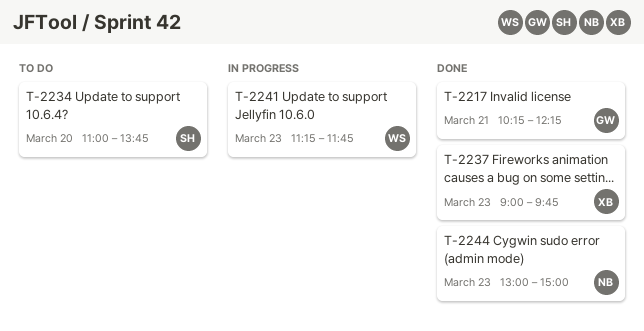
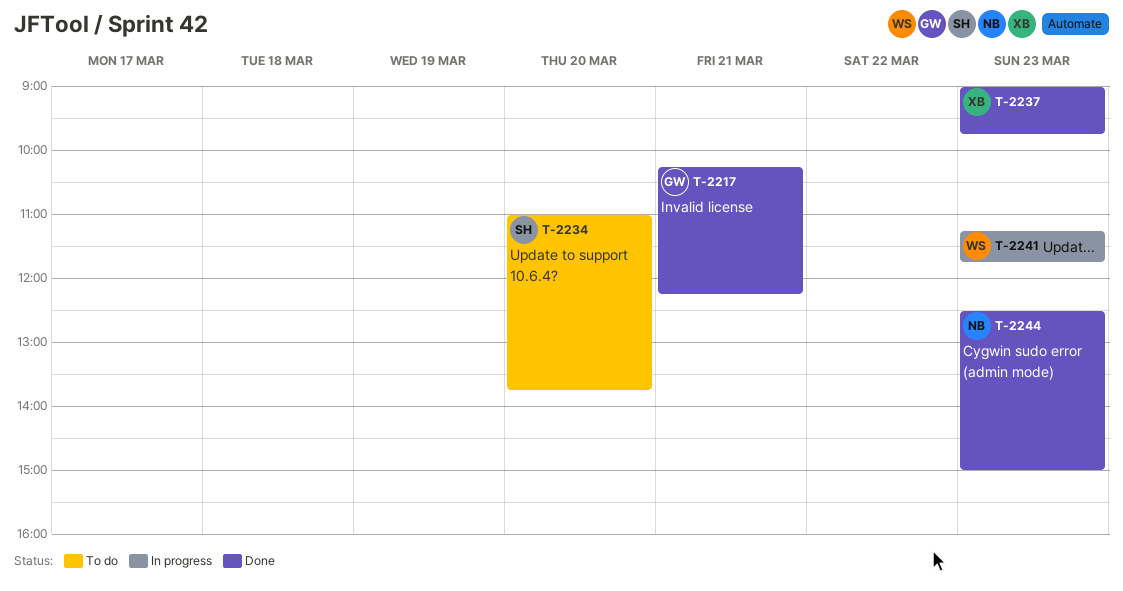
T-2244, begins: 13:00 -> 12:30

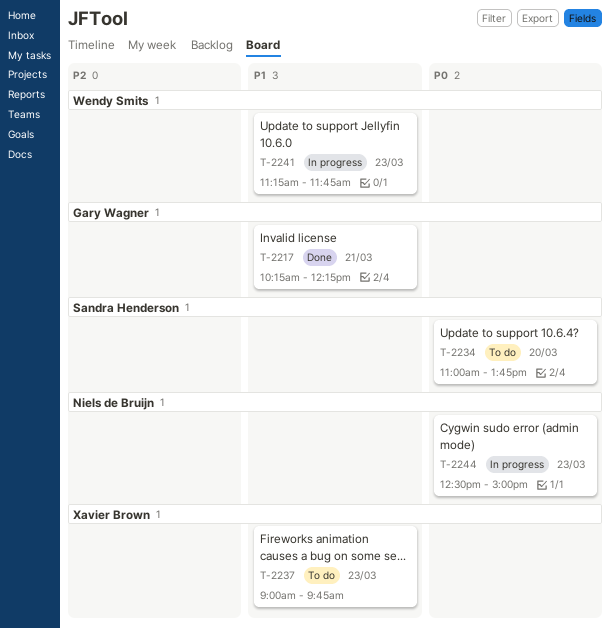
T-2237, status: Done -> To do
T-2244, status: Done -> In progress

